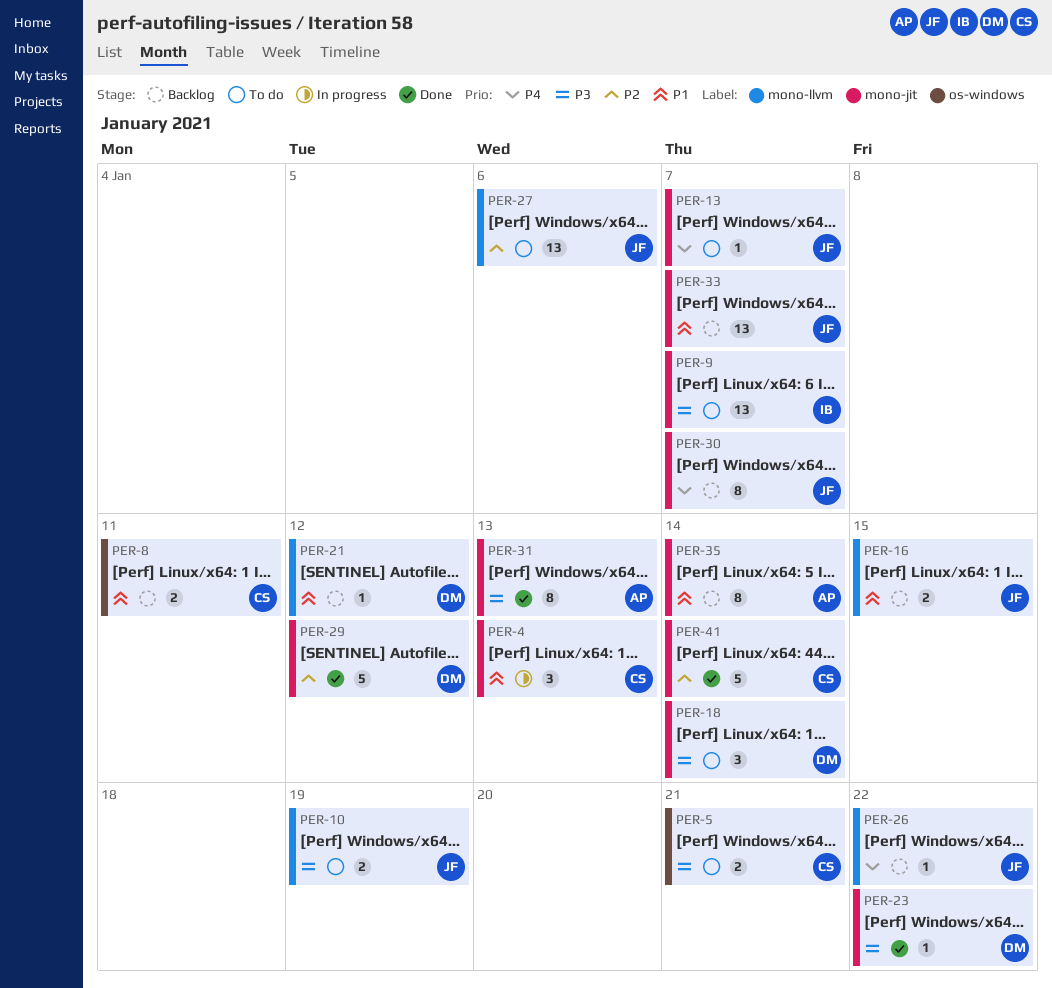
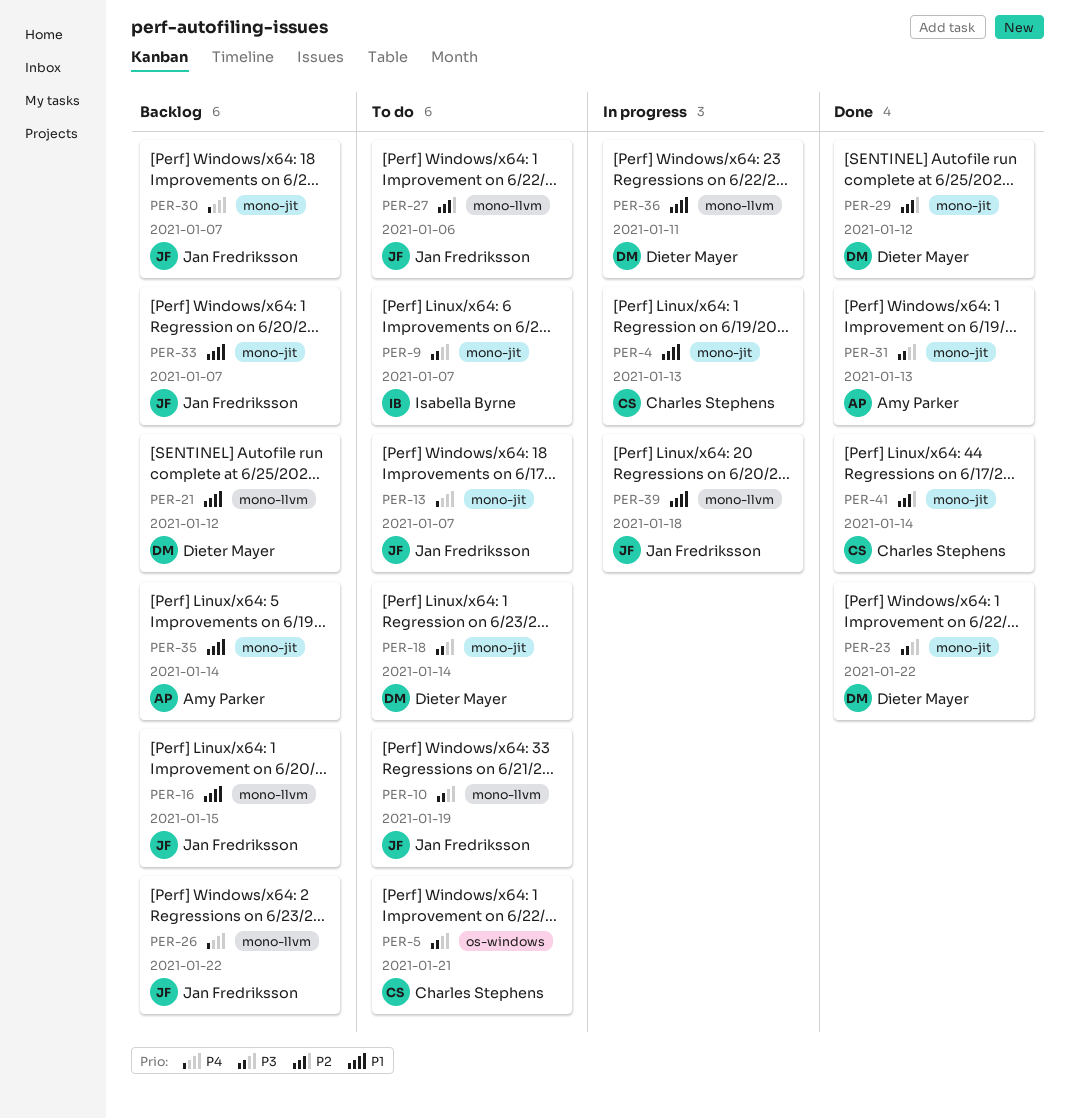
PER-8: present -> none
PER-36: none -> present
PER-39: none -> present

